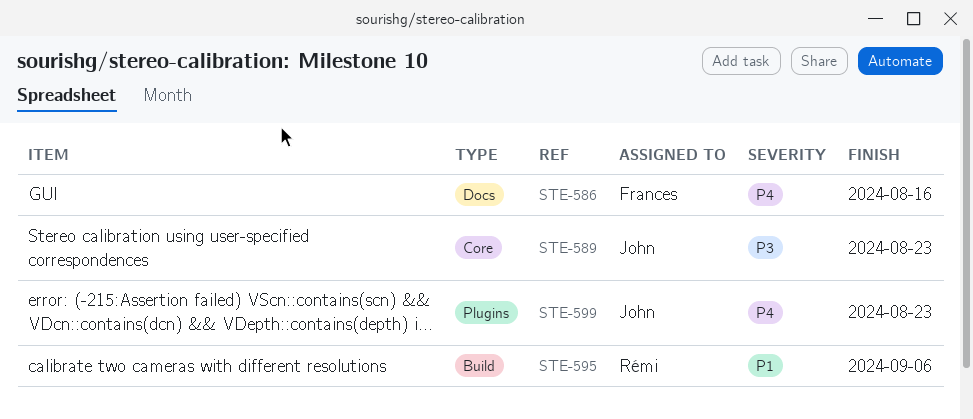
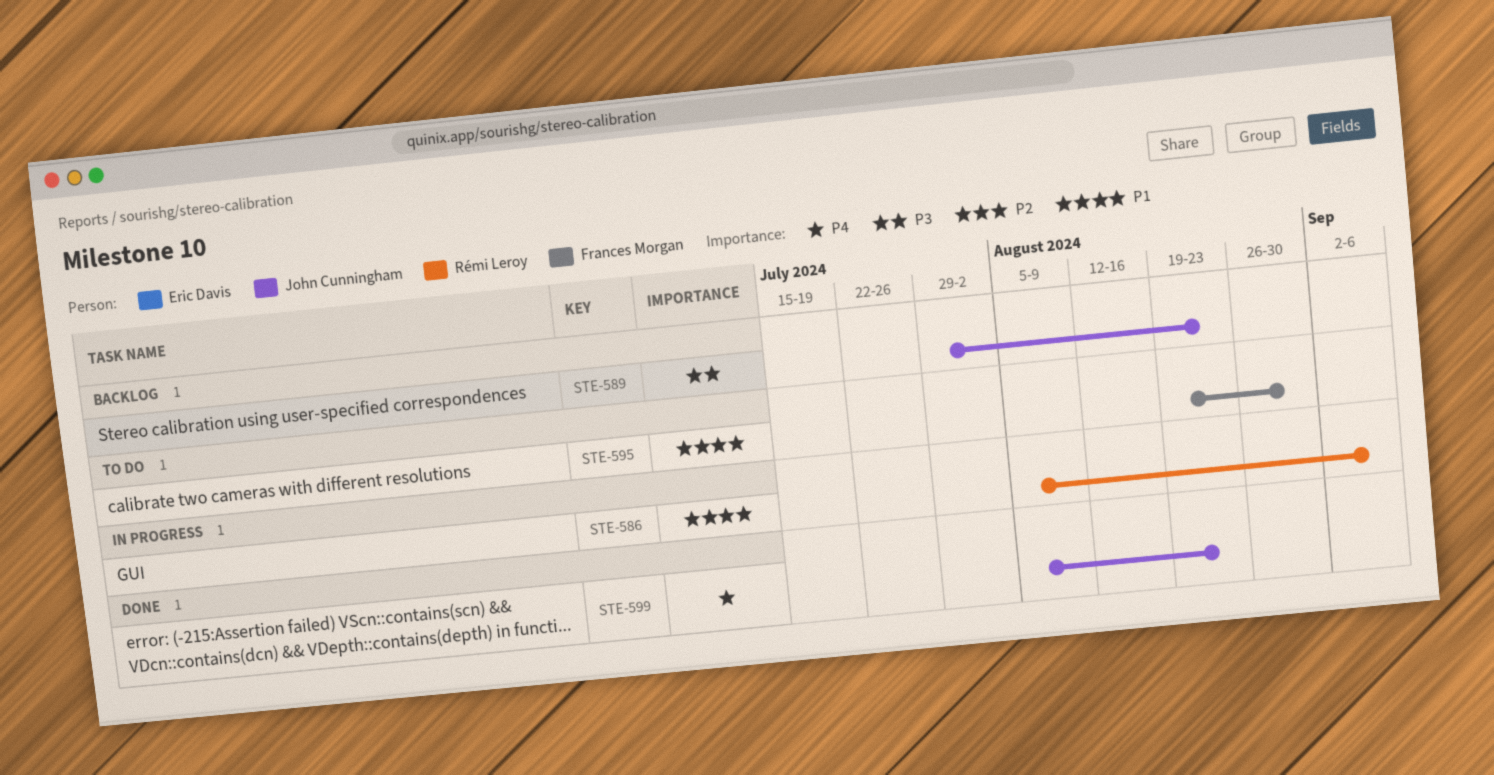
STE-586, owner: Frances Morgan -> Rémi Leroy
STE-586, priority: P4 -> P1
STE-586, due: Aug 16 -> Sep 6
STE-595, owner: Rémi Leroy -> Frances Morgan
STE-595, due: Sep 6 -> Aug 30

